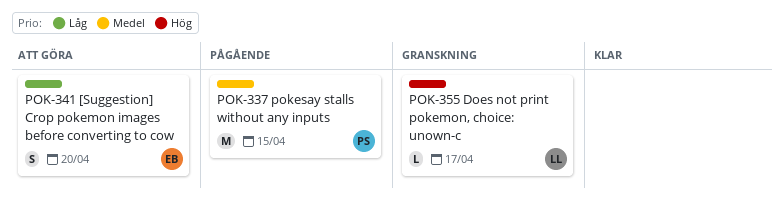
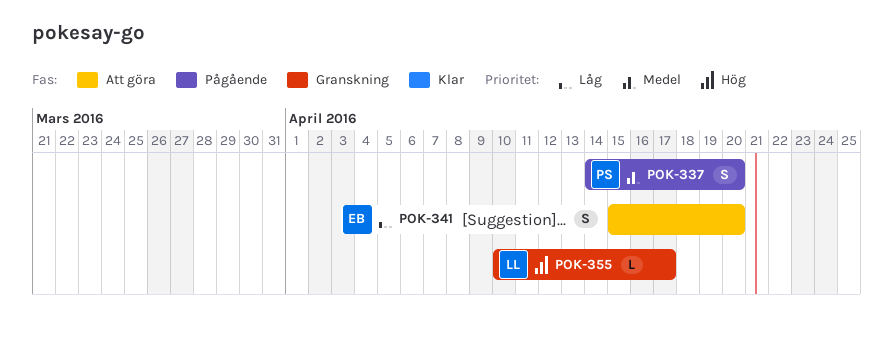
POK-337, estimate: M -> S
POK-337, due: Apr 15 -> Apr 20

